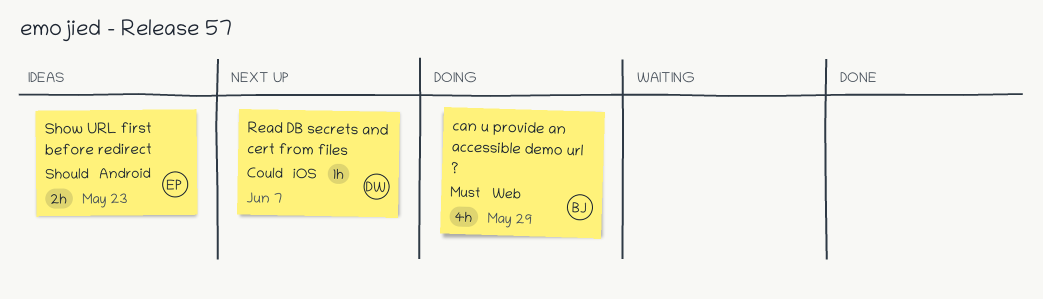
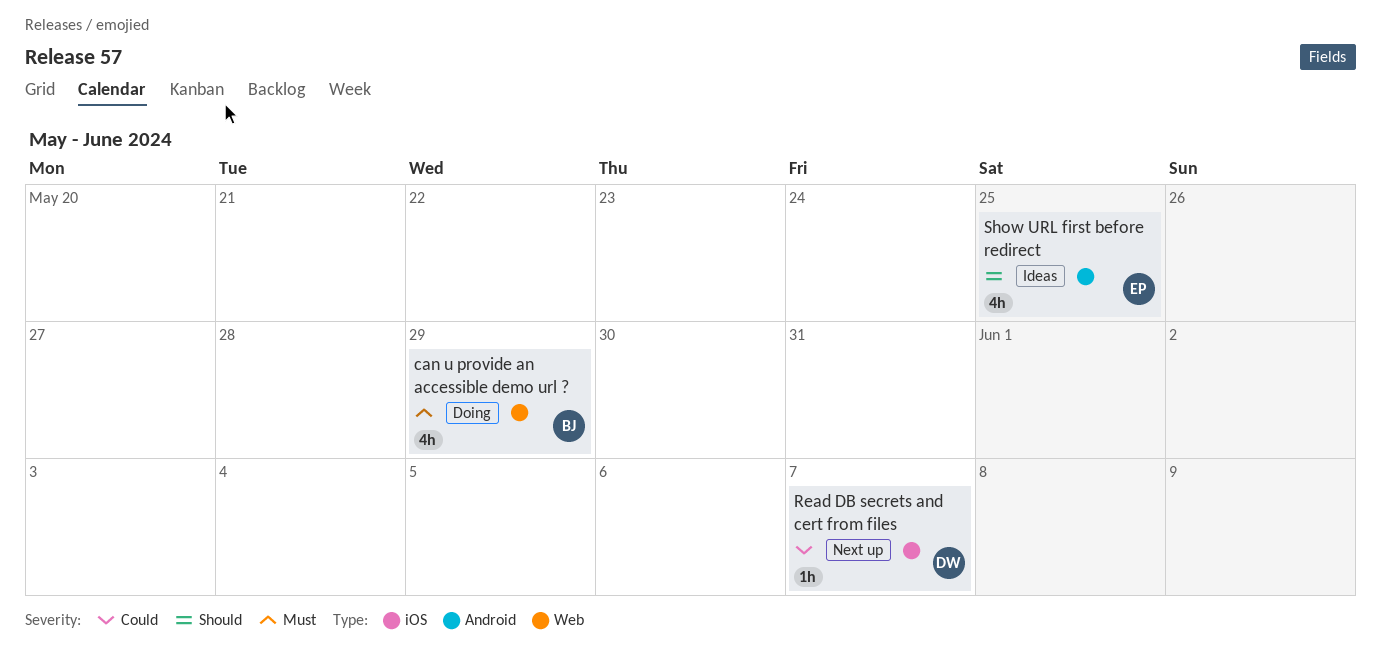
Show URL first before redirect, estimate: 2h -> 4h
Show URL first before redirect, due: May 23 -> May 25

